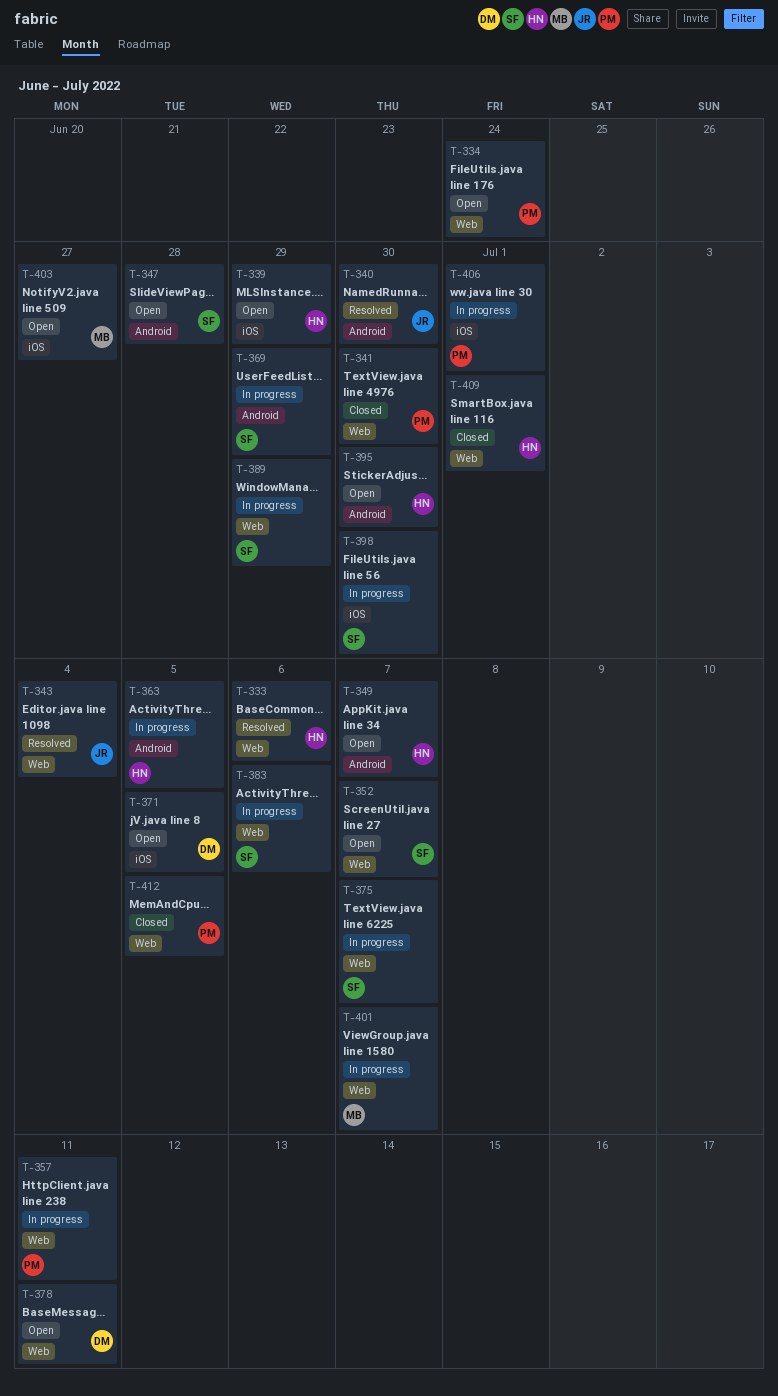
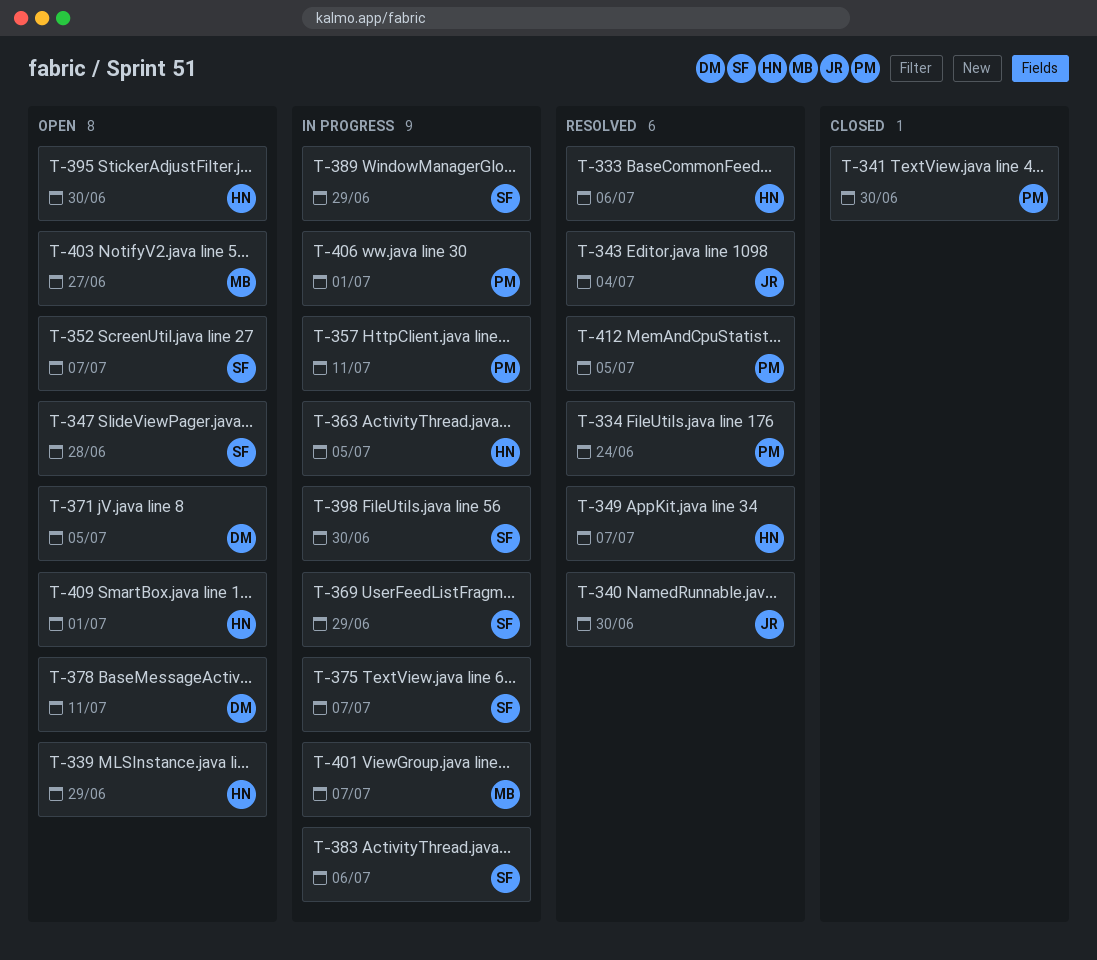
T-334, status: Open -> Resolved
T-349, status: Open -> Resolved
T-409, status: Closed -> Open
T-412, status: Closed -> Resolved

